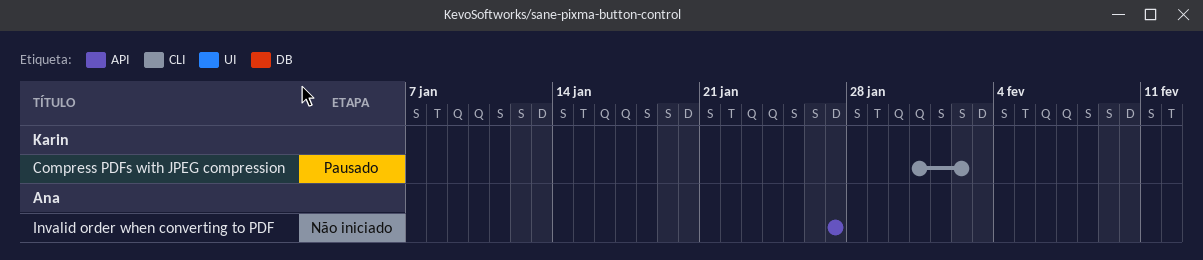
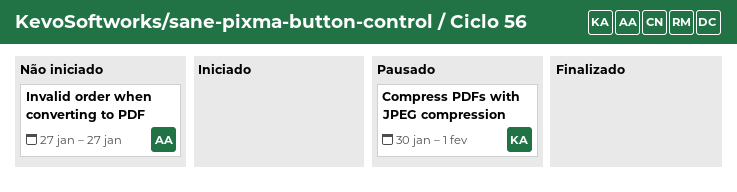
Compress PDFs with JPEG compression, start: Jan 31 -> Jan 30
Compress PDFs with JPEG compression, due: Feb 2 -> Feb 1

